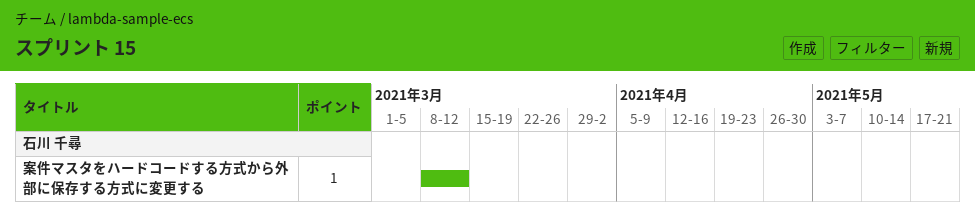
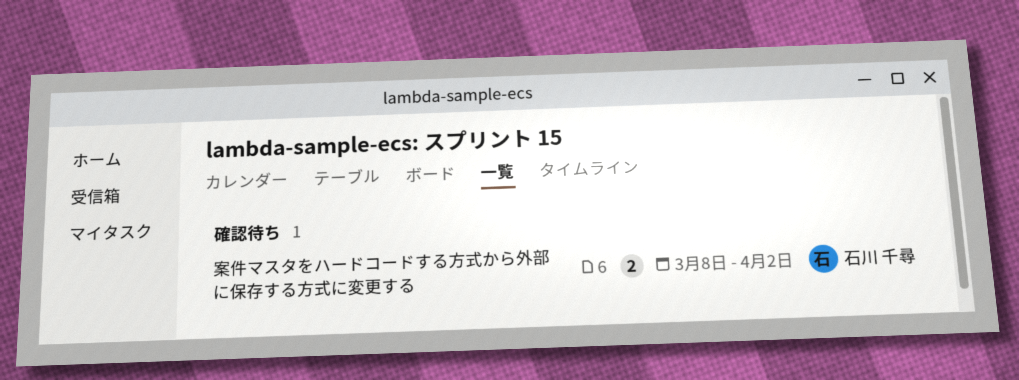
案件マスタをハードコードする方式から外部に保存する方式に変更する, estimate: 1 -> 2
案件マスタをハードコードする方式から外部に保存する方式に変更する, due: Mar 12 -> Apr 2

